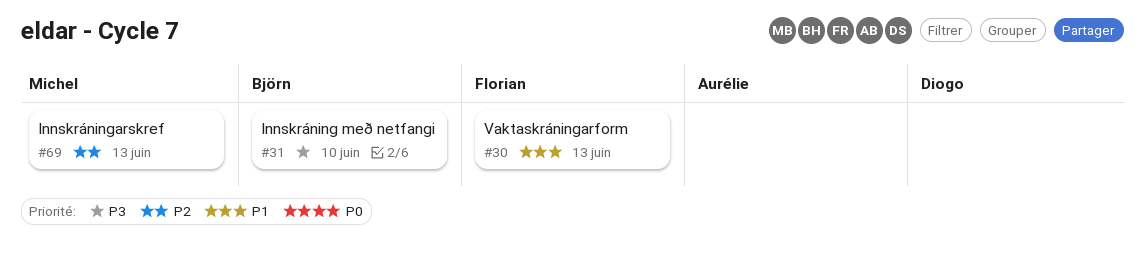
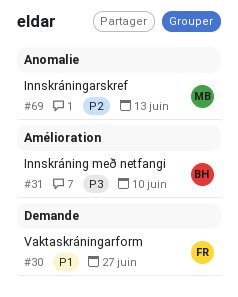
#30, due: Jun 13 -> Jun 27

